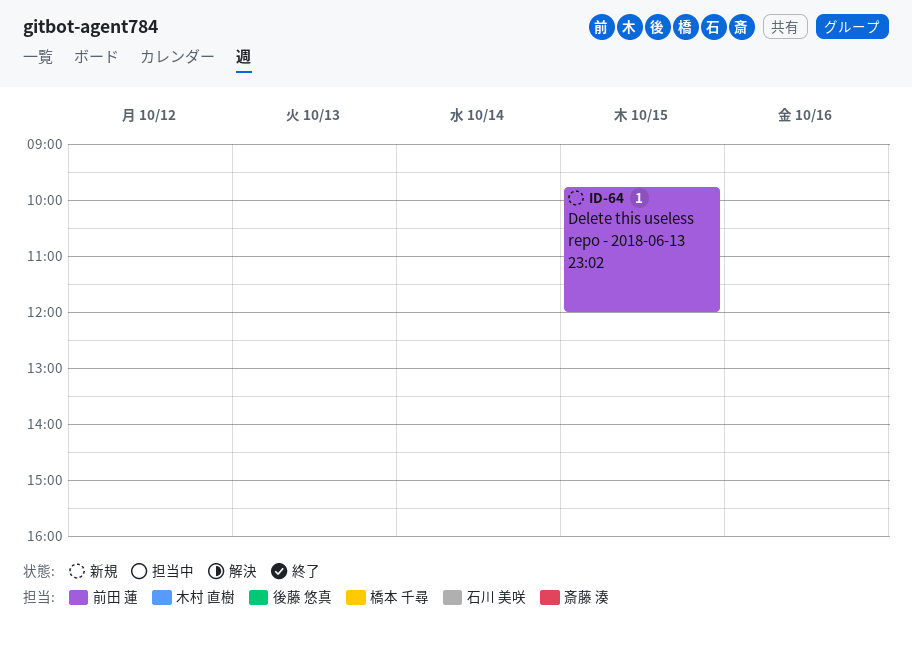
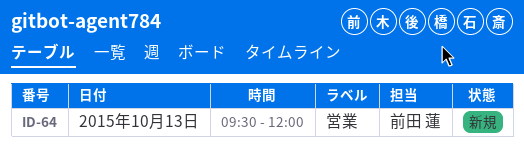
ID-64, day: Oct 15 -> Oct 13
ID-64, begins: 09:45 -> 09:30

